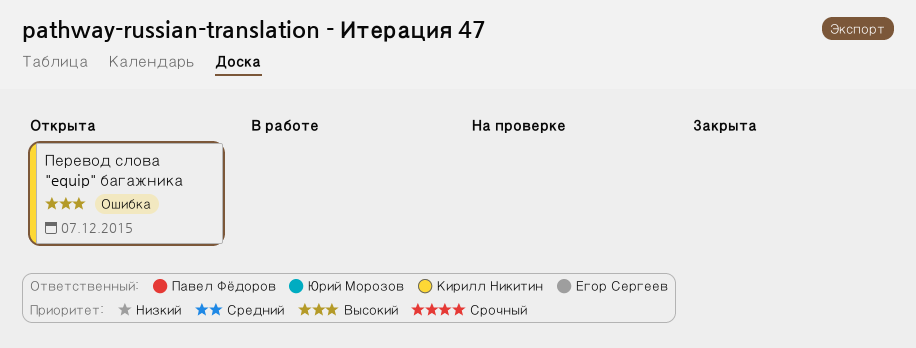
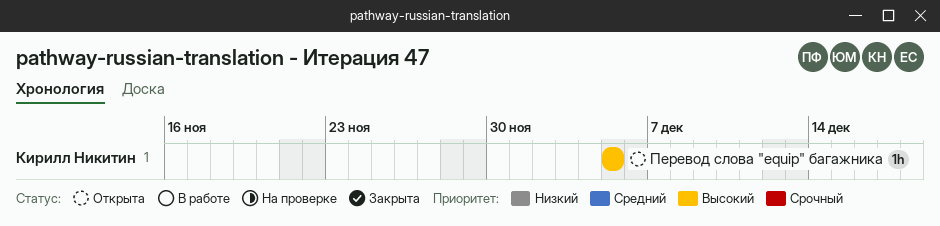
Перевод слова "equip" багажника, due: Dec 7 -> Dec 5

